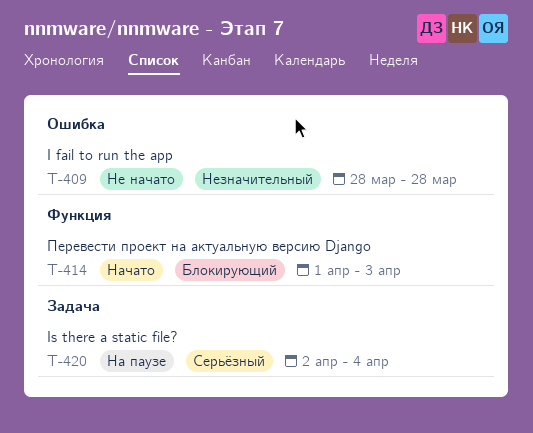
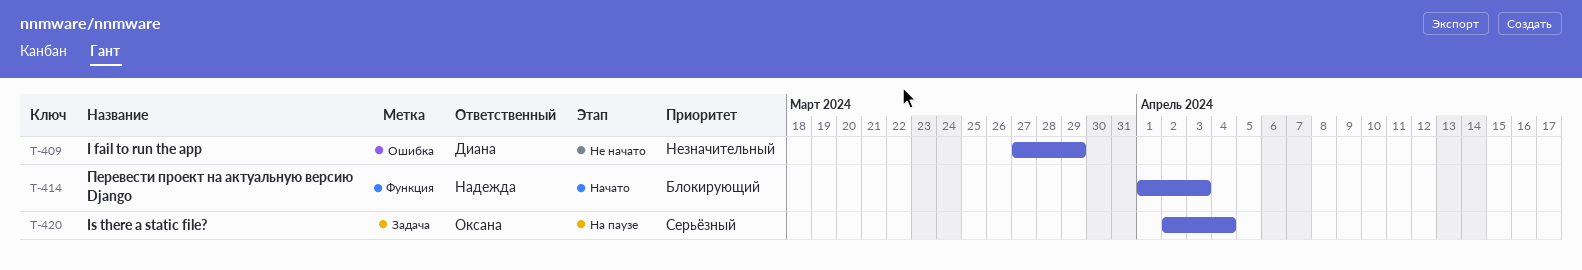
T-409, start: Mar 28 -> Mar 27
T-409, due: Mar 28 -> Mar 29

